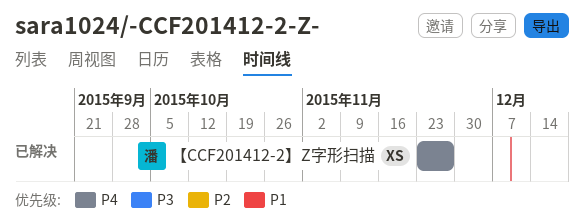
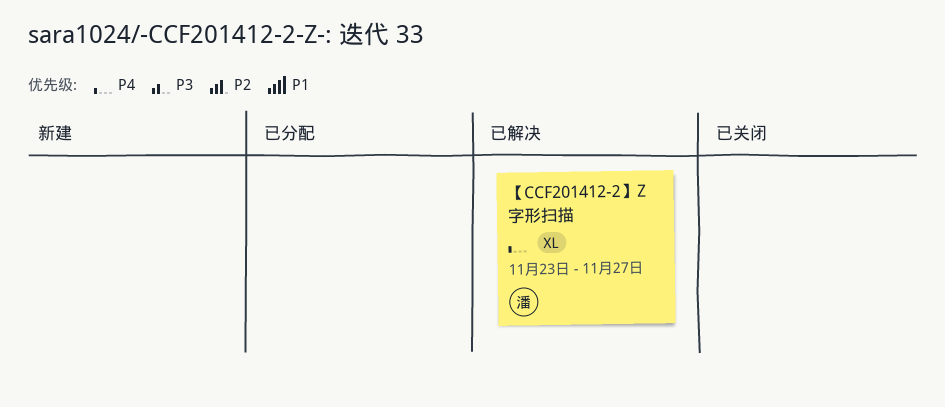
【CCF201412-2】Z字形扫描, estimate: XS -> XL

